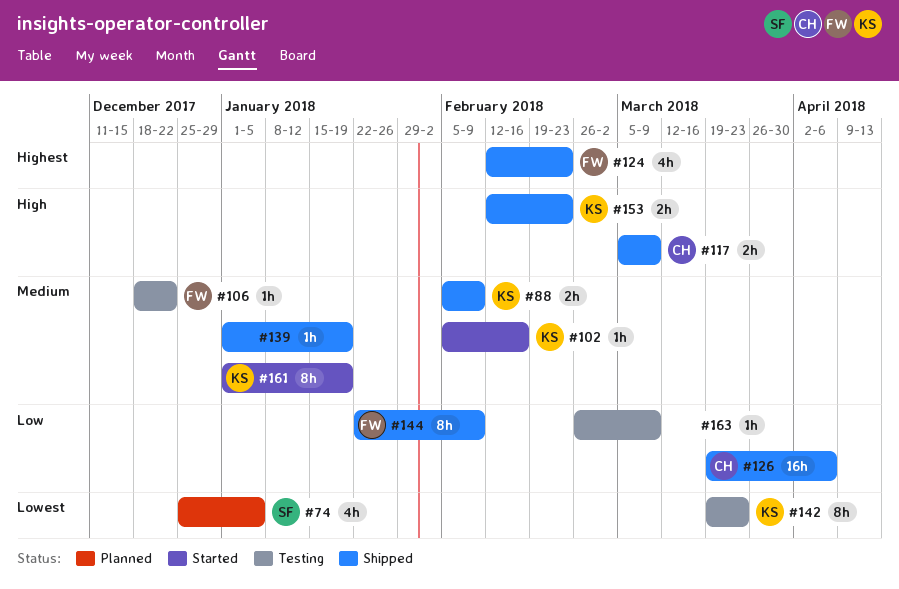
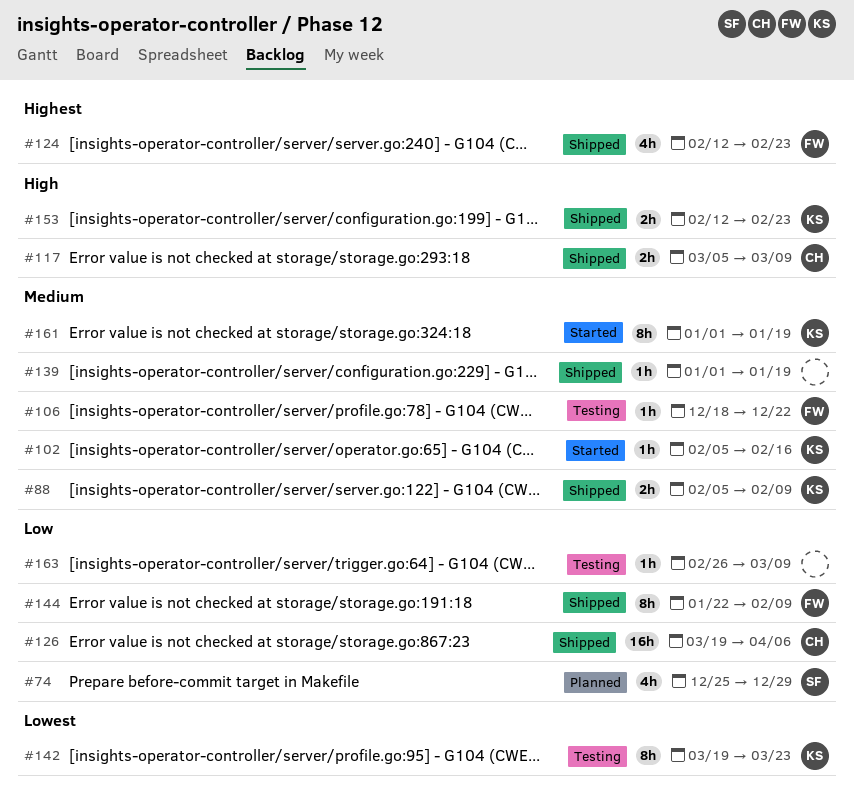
#74, priority: Lowest -> Low
#74, due: Jan 5 -> Dec 29

